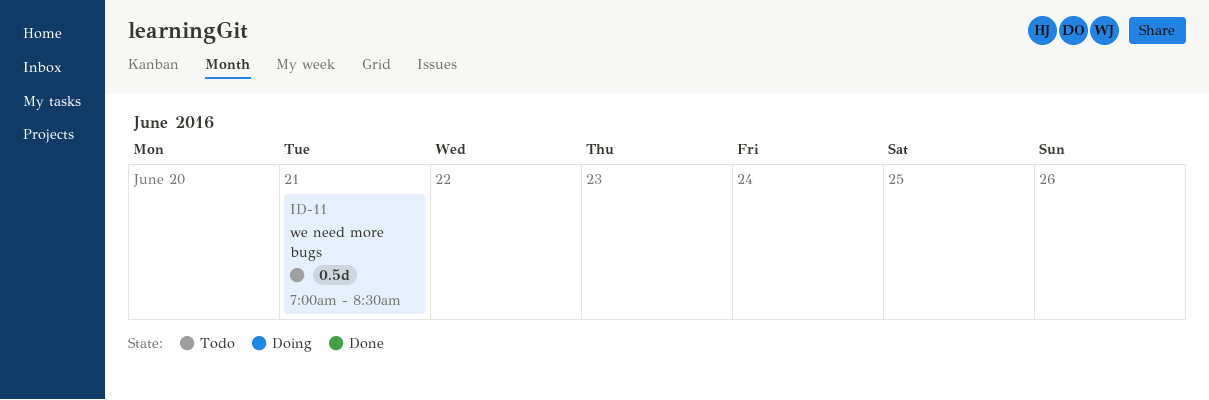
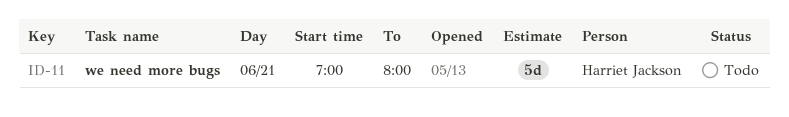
ID-11, estimate: 0.5d -> 5d
ID-11, ends: 08:30 -> 08:00

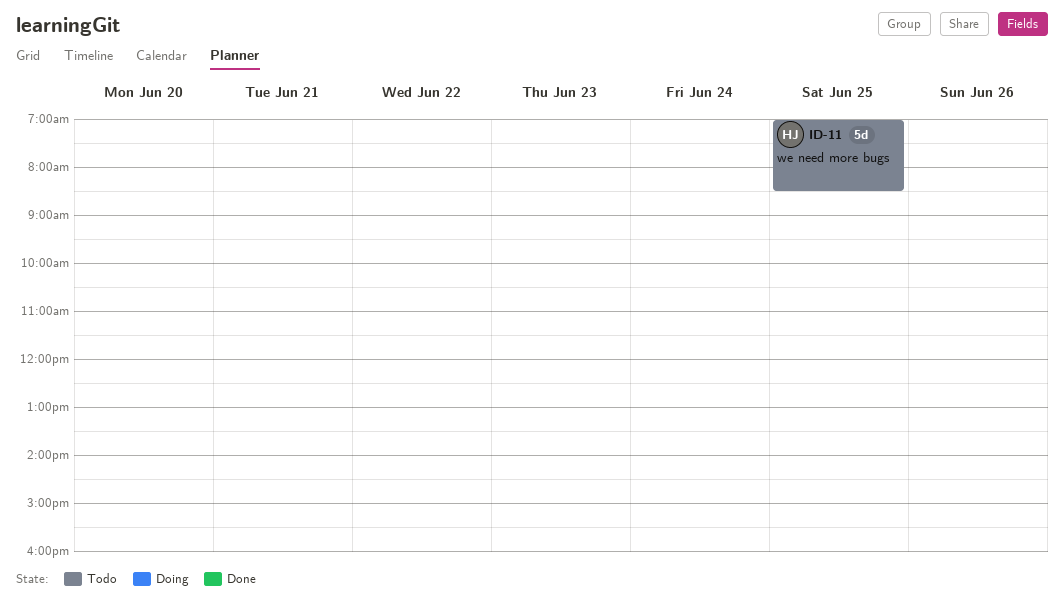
ID-11, day: Jun 21 -> Jun 25
ID-11, ends: 08:00 -> 08:30

